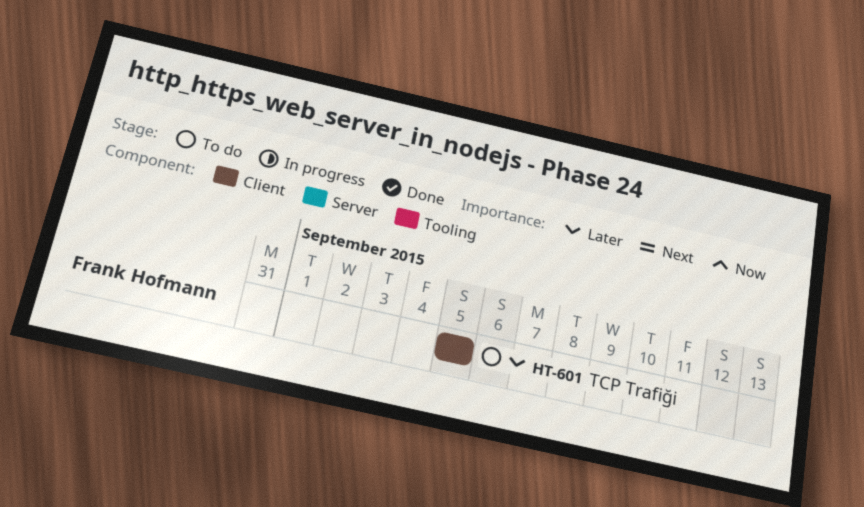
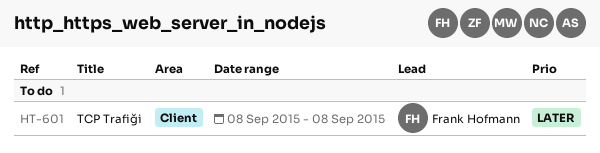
HT-601, start: Sep 5 -> Sep 8
HT-601, due: Sep 5 -> Sep 8

